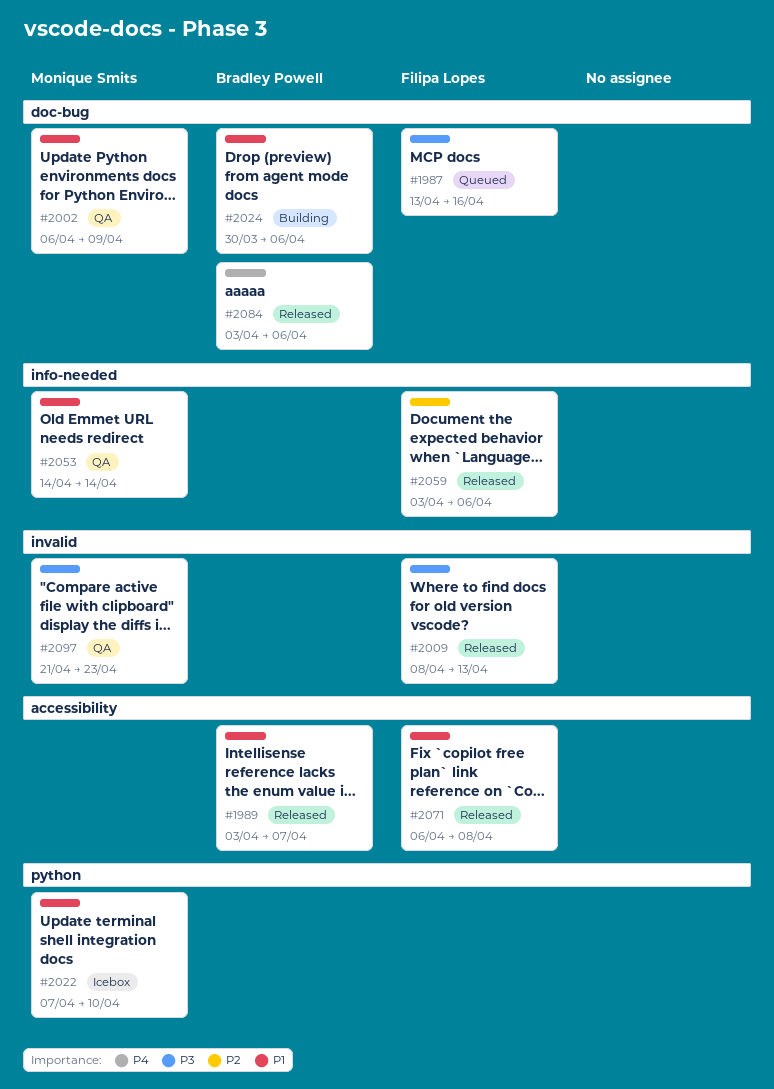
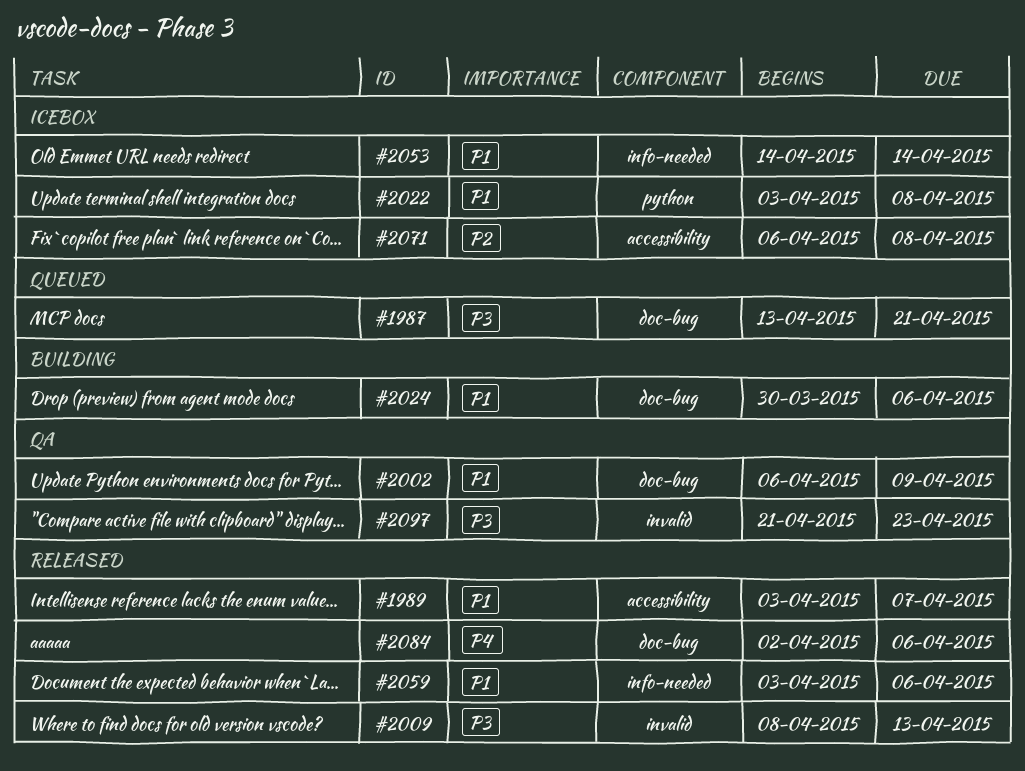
#1987, due: Apr 16 -> Apr 21
#2022, start: Apr 7 -> Apr 3
#2022, due: Apr 10 -> Apr 8
#2053, status: QA -> Icebox
#2059, priority: P2 -> P1
#2071, status: Released -> Icebox
#2071, priority: P1 -> P2
#2084, start: Apr 3 -> Apr 2

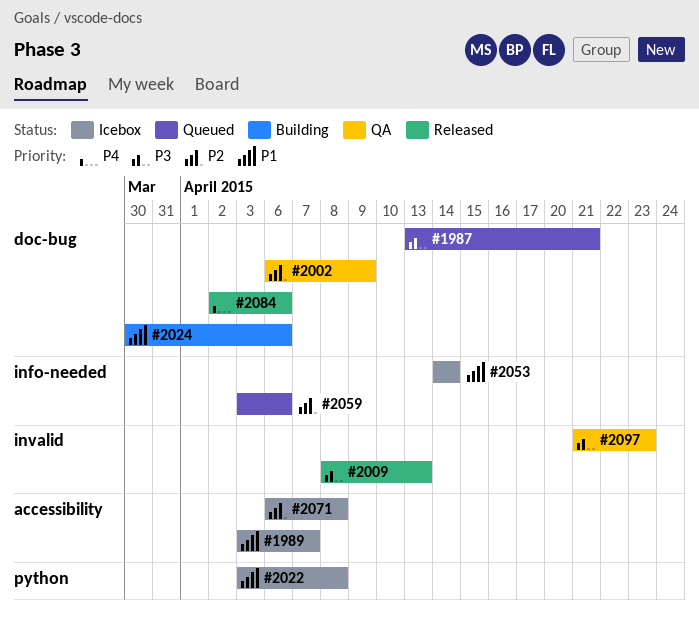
#1989, status: Released -> Icebox
#2002, priority: P1 -> P2
#2059, status: Released -> Queued
#2059, priority: P1 -> P2

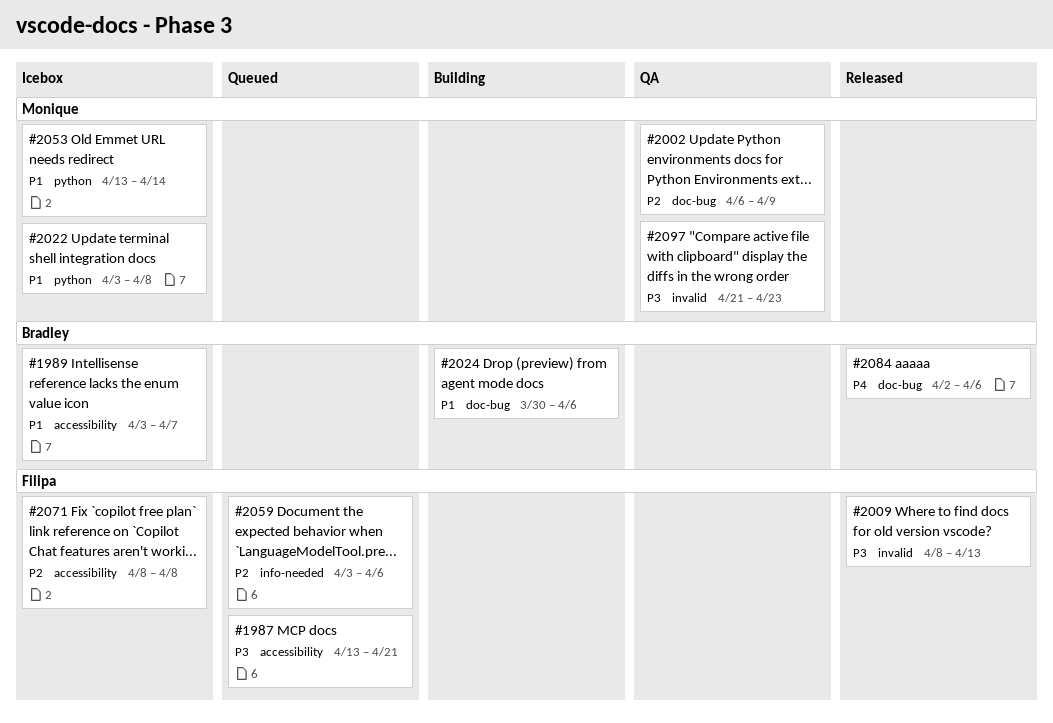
#1987, label: doc-bug -> accessibility
#2053, label: info-needed -> python
#2053, start: Apr 14 -> Apr 13
#2071, start: Apr 6 -> Apr 8

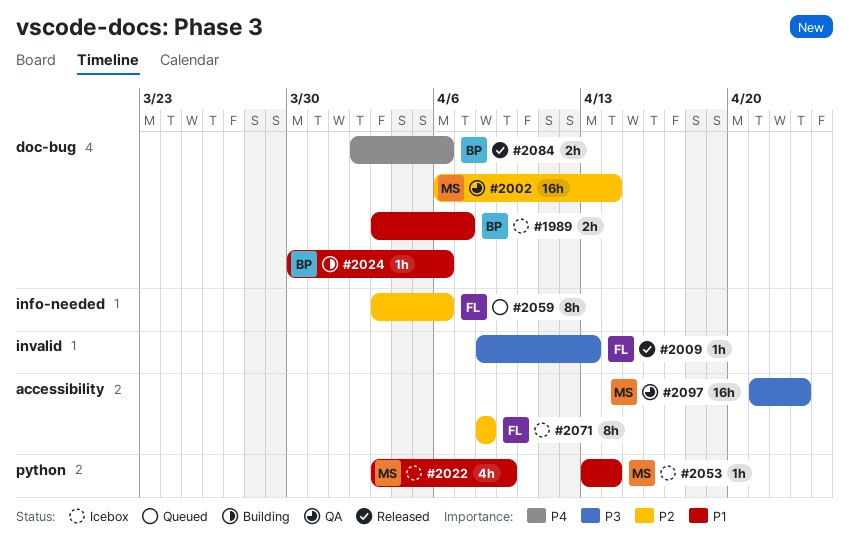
#1987: present -> none
#1989, label: accessibility -> doc-bug
#2002, due: Apr 9 -> Apr 14
#2022, due: Apr 8 -> Apr 9
#2097, label: invalid -> accessibility

